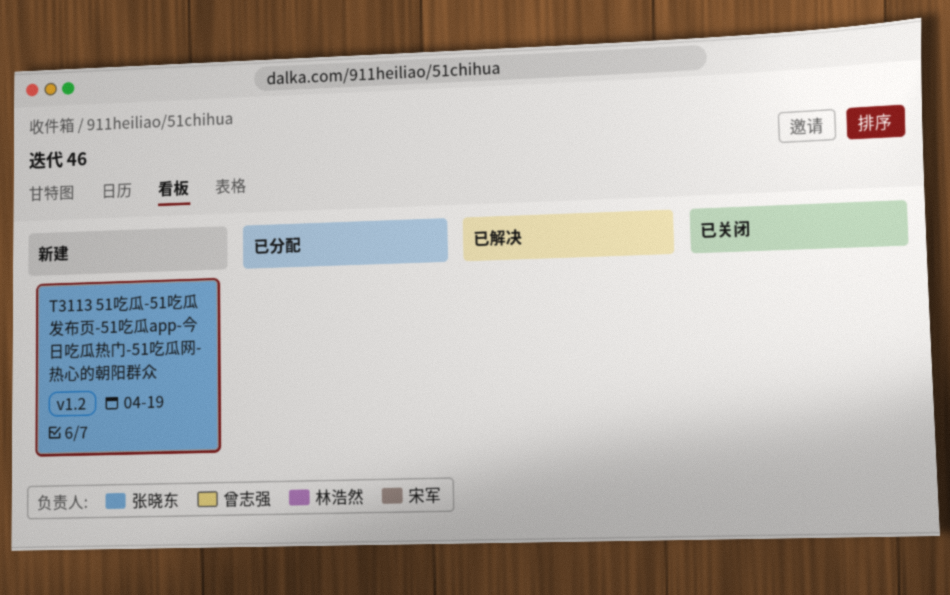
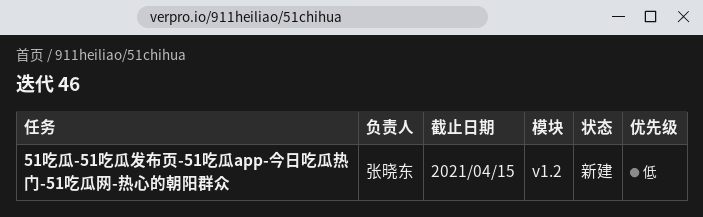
51吃瓜-51吃瓜发布页-51吃瓜app-今日吃瓜热门-51吃瓜网-热心的朝阳群众, due: Apr 19 -> Apr 15

